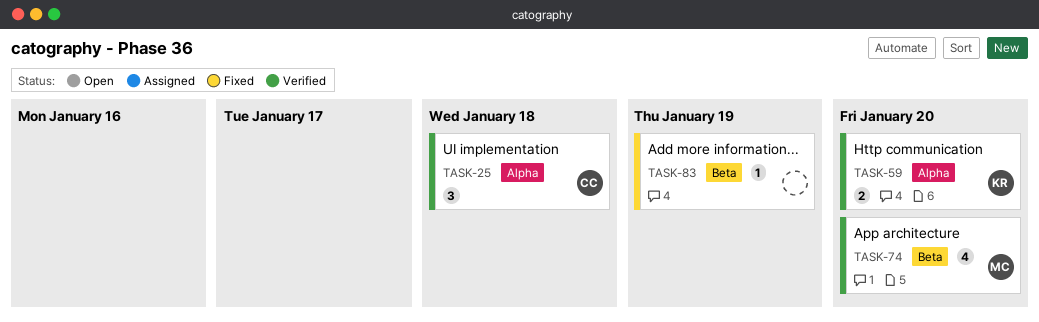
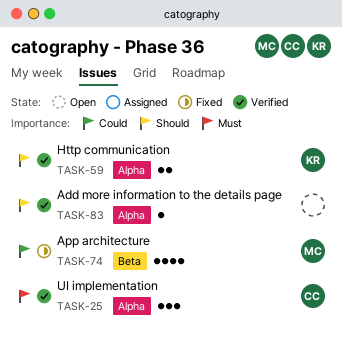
TASK-74, status: Verified -> Fixed
TASK-83, status: Fixed -> Verified
TASK-83, label: Beta -> Alpha

